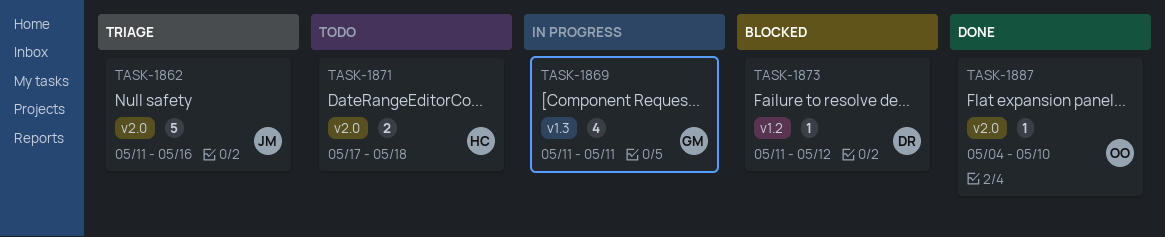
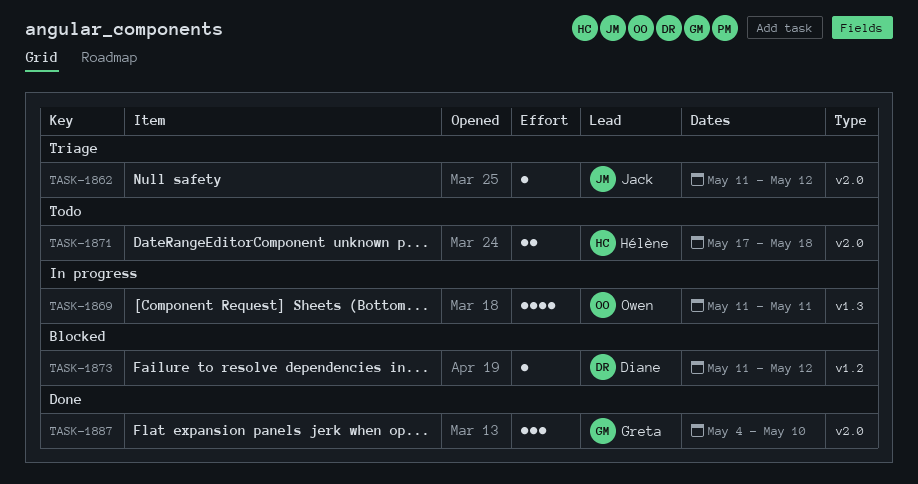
TASK-1862, estimate: 5 -> 1
TASK-1862, due: May 16 -> May 12
TASK-1869, owner: Greta -> Owen
TASK-1887, owner: Owen -> Greta
TASK-1887, estimate: 1 -> 3

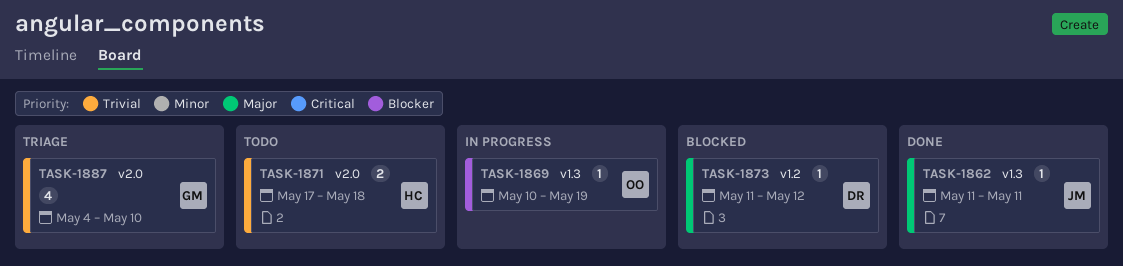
TASK-1862, status: Triage -> Done
TASK-1862, label: v2.0 -> v1.3
TASK-1862, due: May 12 -> May 11
TASK-1869, estimate: 4 -> 1
TASK-1869, start: May 11 -> May 10
TASK-1869, due: May 11 -> May 19
TASK-1887, status: Done -> Triage
TASK-1887, estimate: 3 -> 4

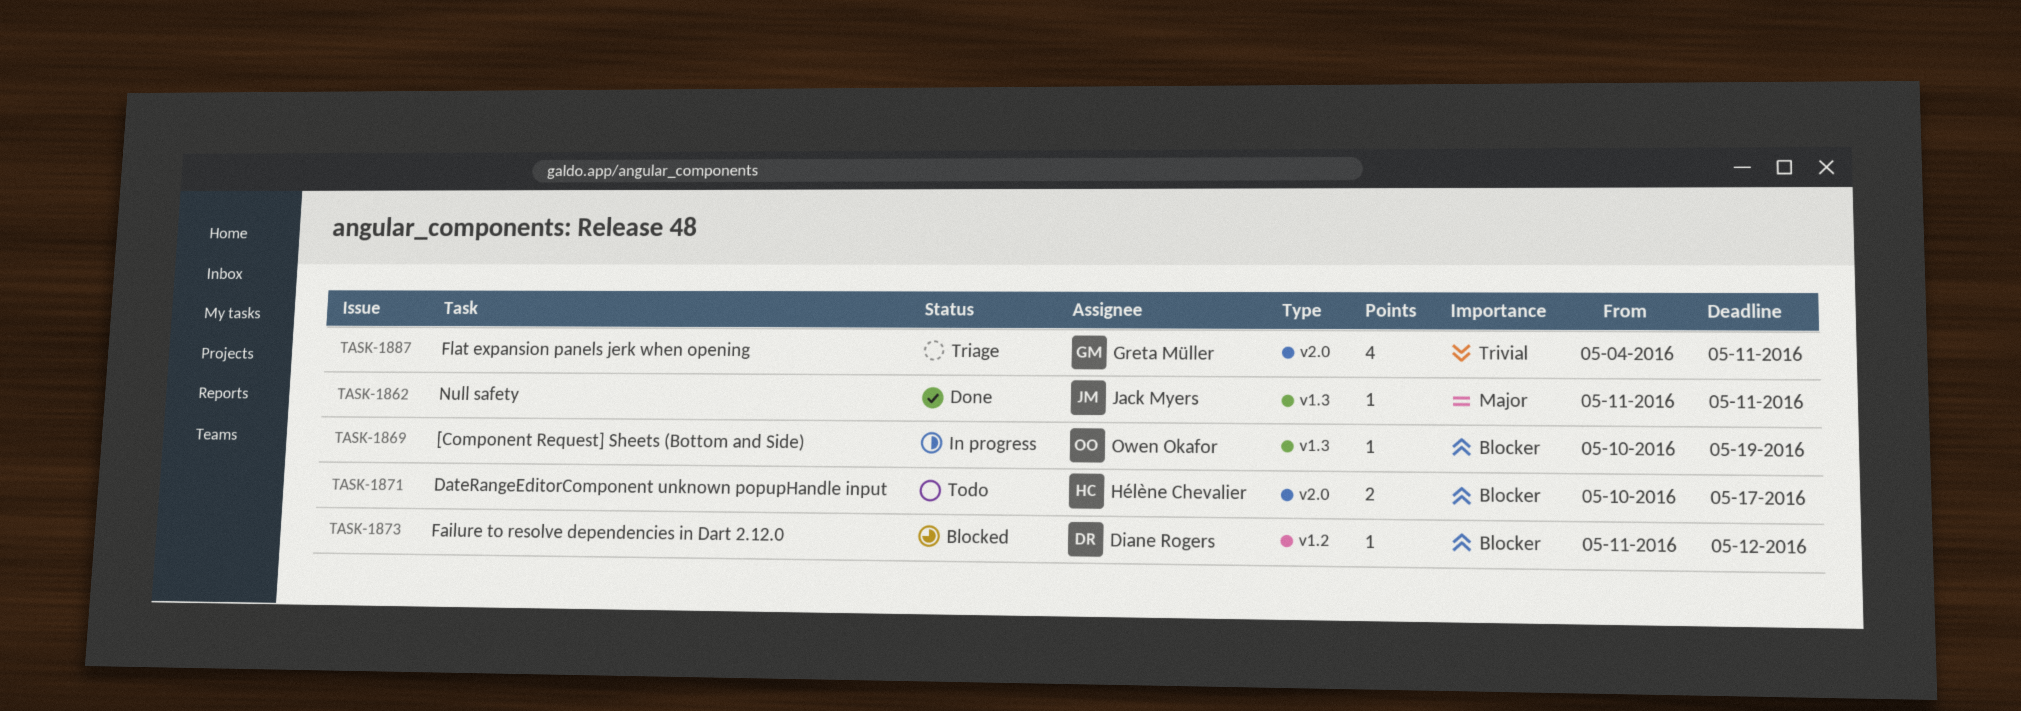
TASK-1871, priority: Trivial -> Blocker
TASK-1871, start: May 17 -> May 10
TASK-1871, due: May 18 -> May 17
TASK-1873, priority: Major -> Blocker
TASK-1887, due: May 10 -> May 11

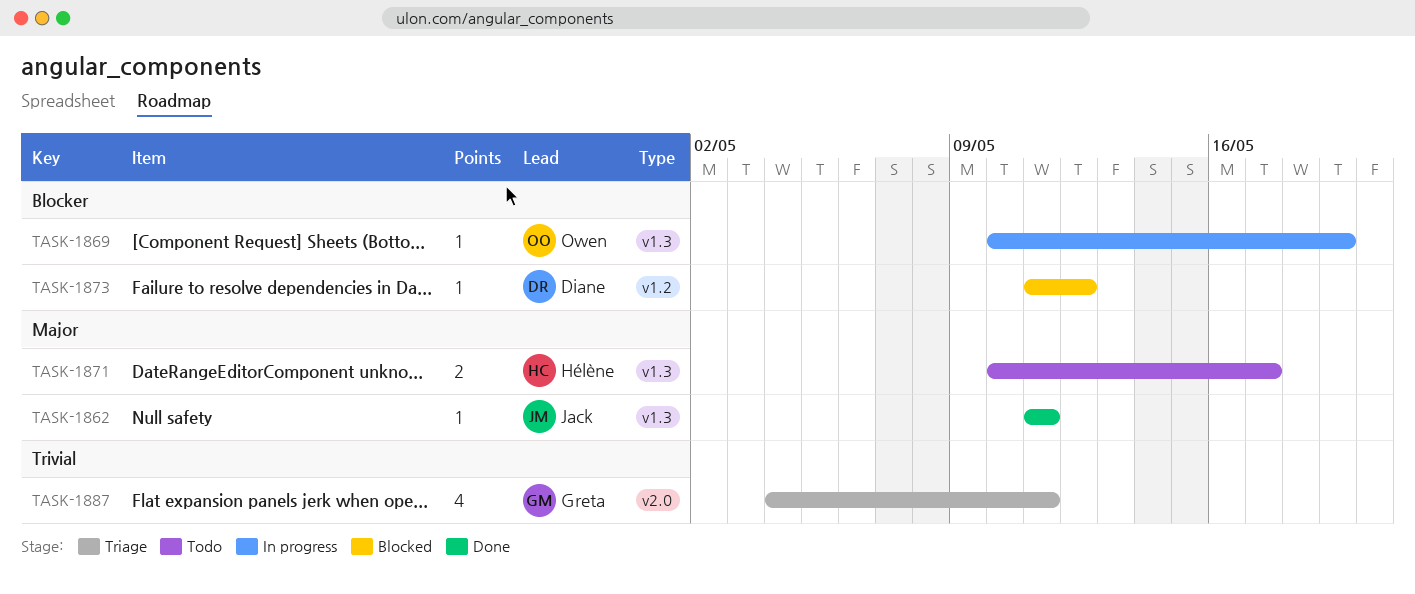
TASK-1871, priority: Blocker -> Major
TASK-1871, label: v2.0 -> v1.3

